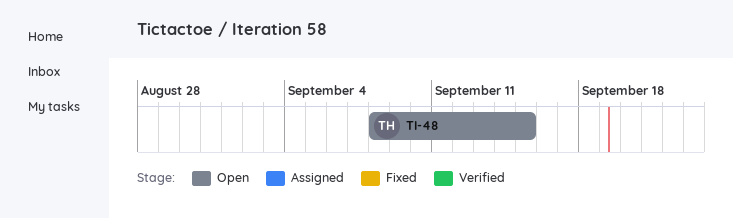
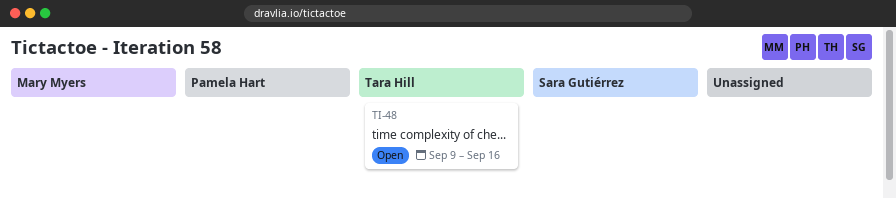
TI-48, start: Sep 8 -> Sep 9
TI-48, due: Sep 15 -> Sep 16

